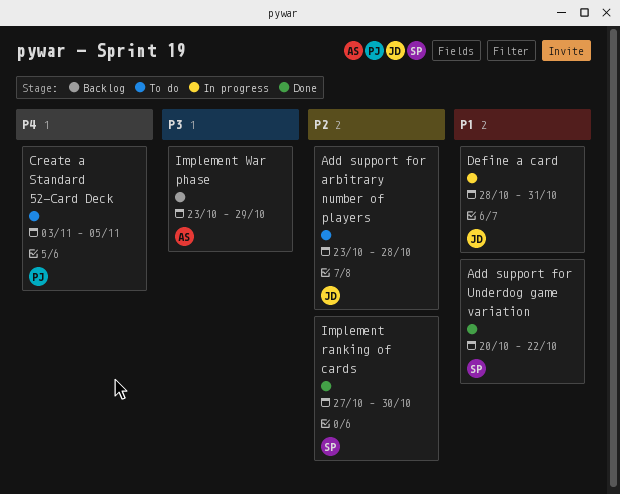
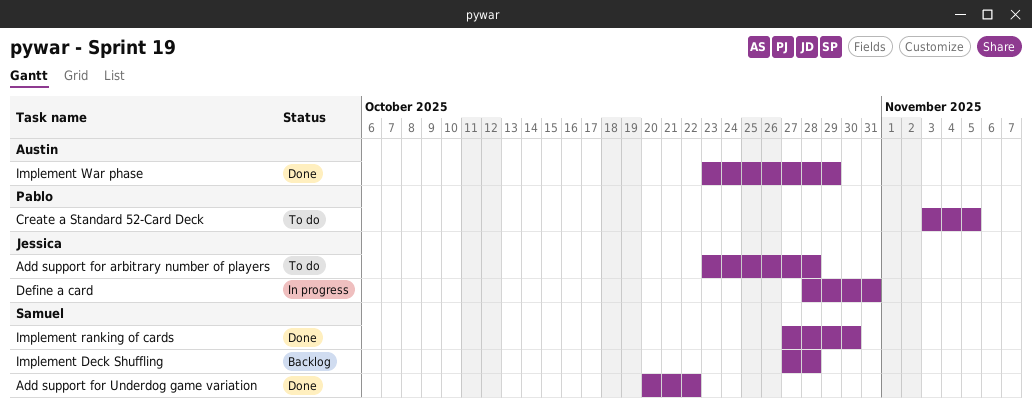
Implement Deck Shuffling: none -> present
Implement War phase, status: Backlog -> Done

